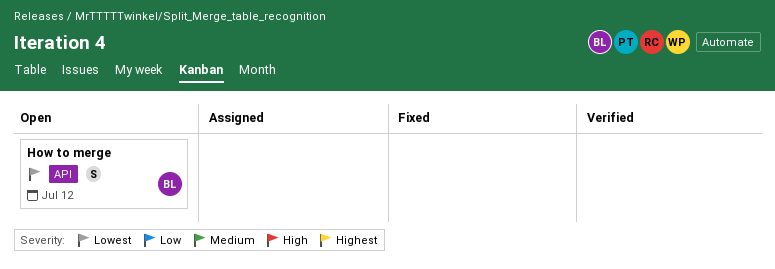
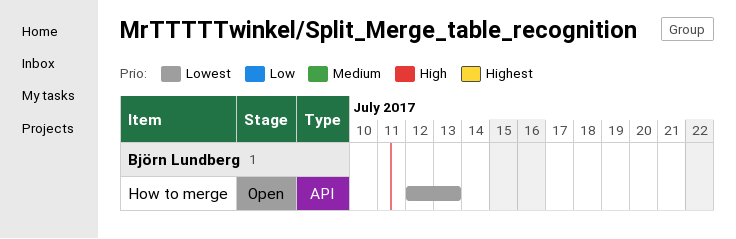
How to merge, due: Jul 12 -> Jul 13

